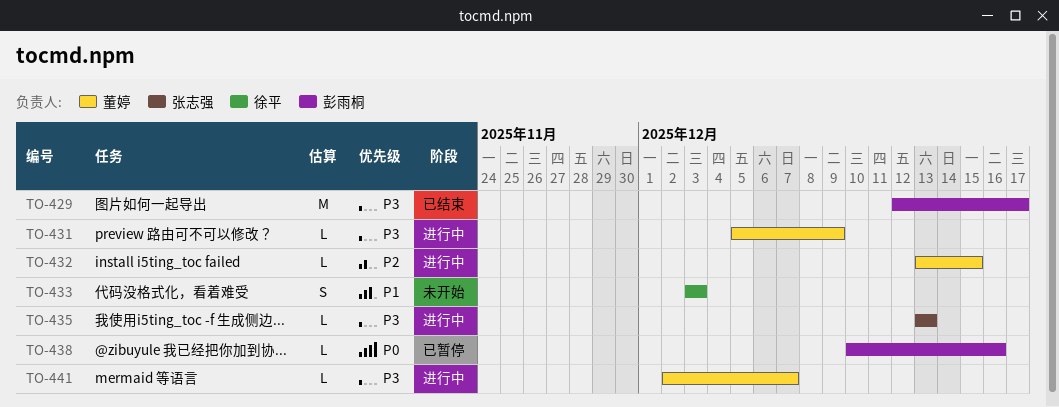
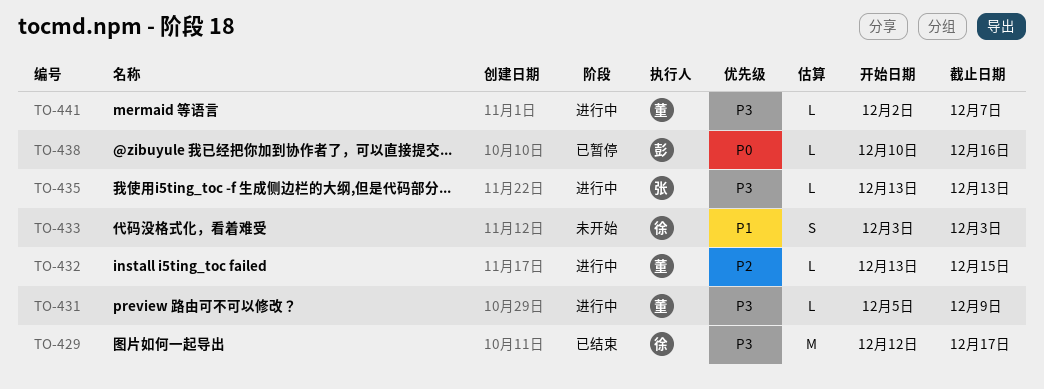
TO-429, owner: 彭雨桐 -> 徐平

